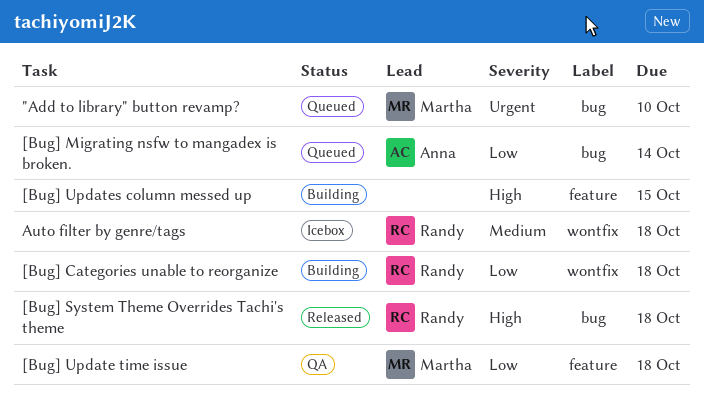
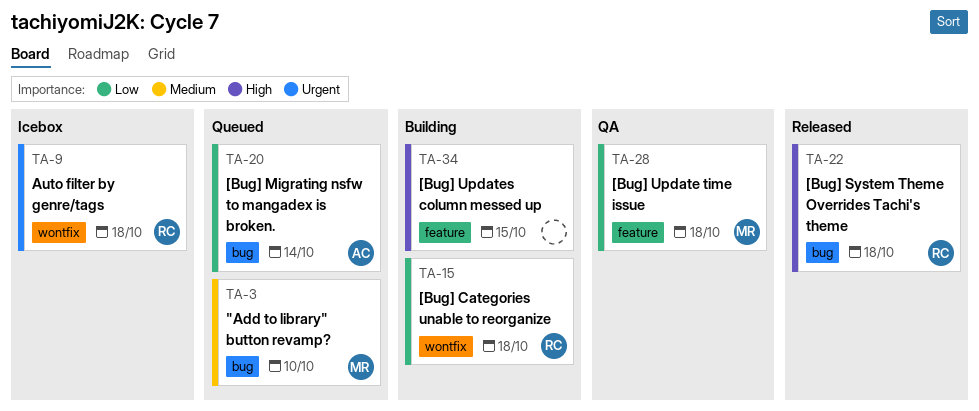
"Add to library" button revamp?, priority: Urgent -> Medium
Auto filter by genre/tags, priority: Medium -> Urgent

